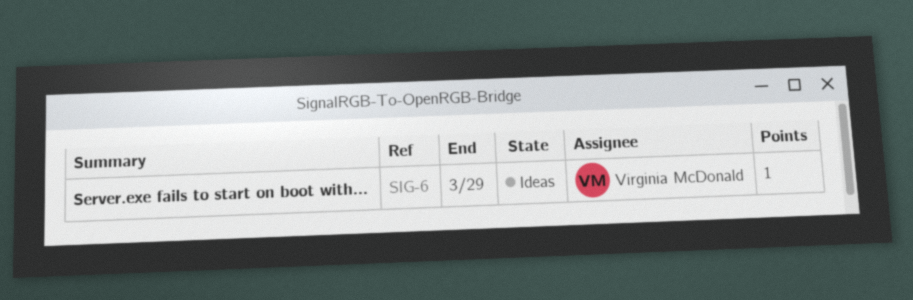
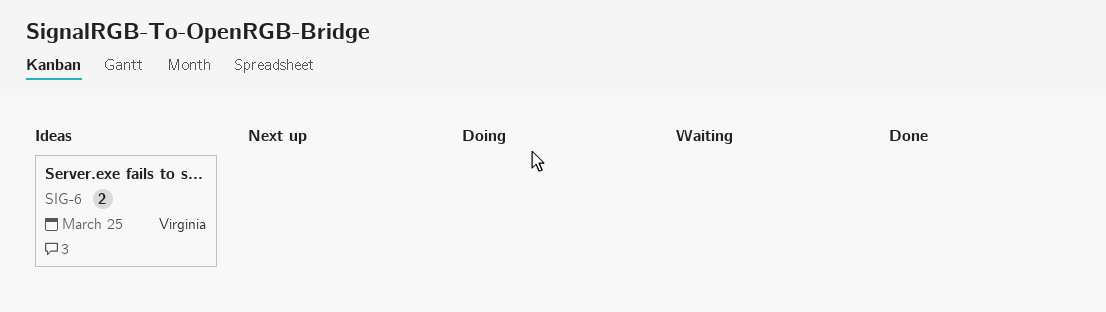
SIG-6, estimate: 1 -> 2
SIG-6, due: Mar 29 -> Mar 25

